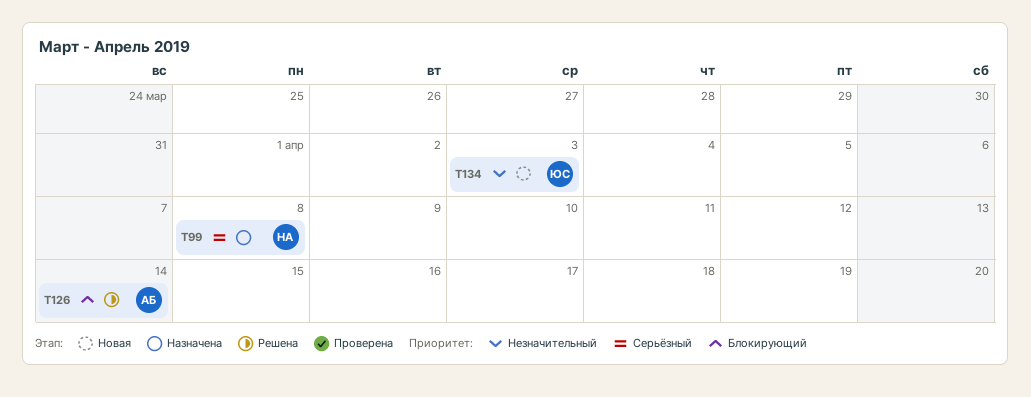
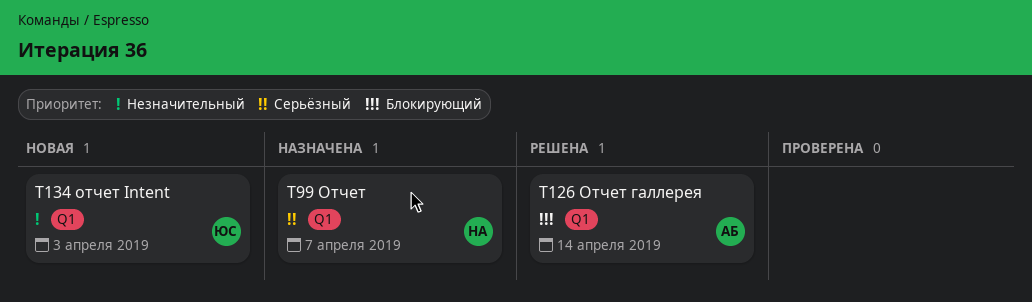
T99, due: Apr 8 -> Apr 7

